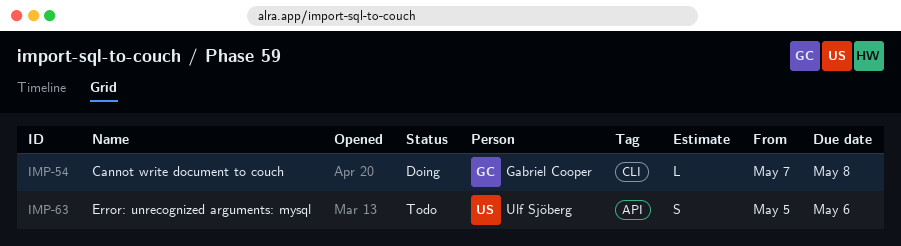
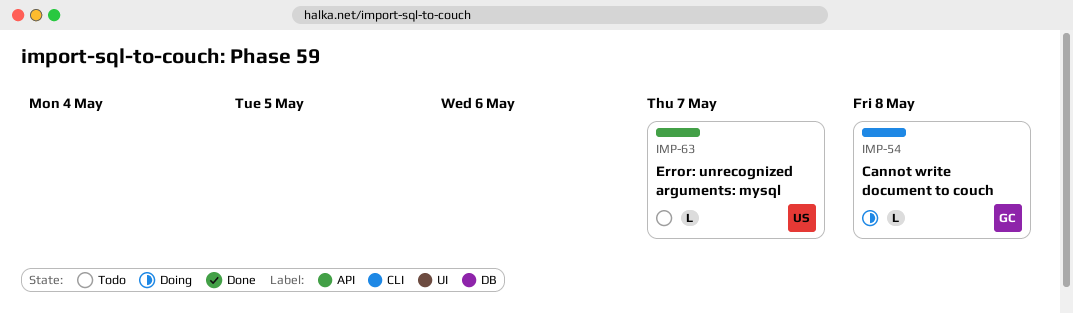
IMP-63, estimate: S -> L
IMP-63, due: May 6 -> May 7

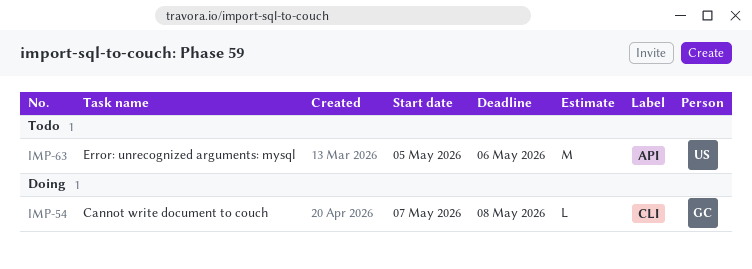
IMP-63, estimate: L -> M
IMP-63, due: May 7 -> May 6

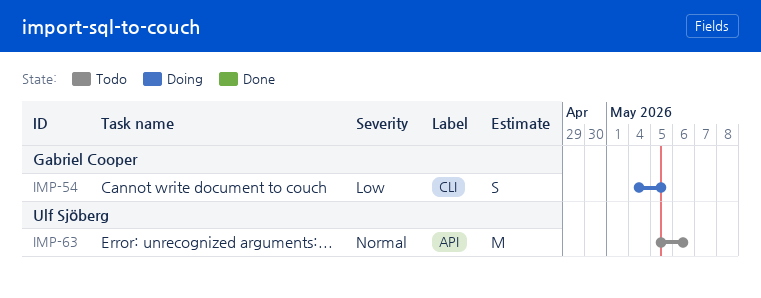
IMP-54, estimate: L -> S
IMP-54, start: May 7 -> May 4
IMP-54, due: May 8 -> May 5

